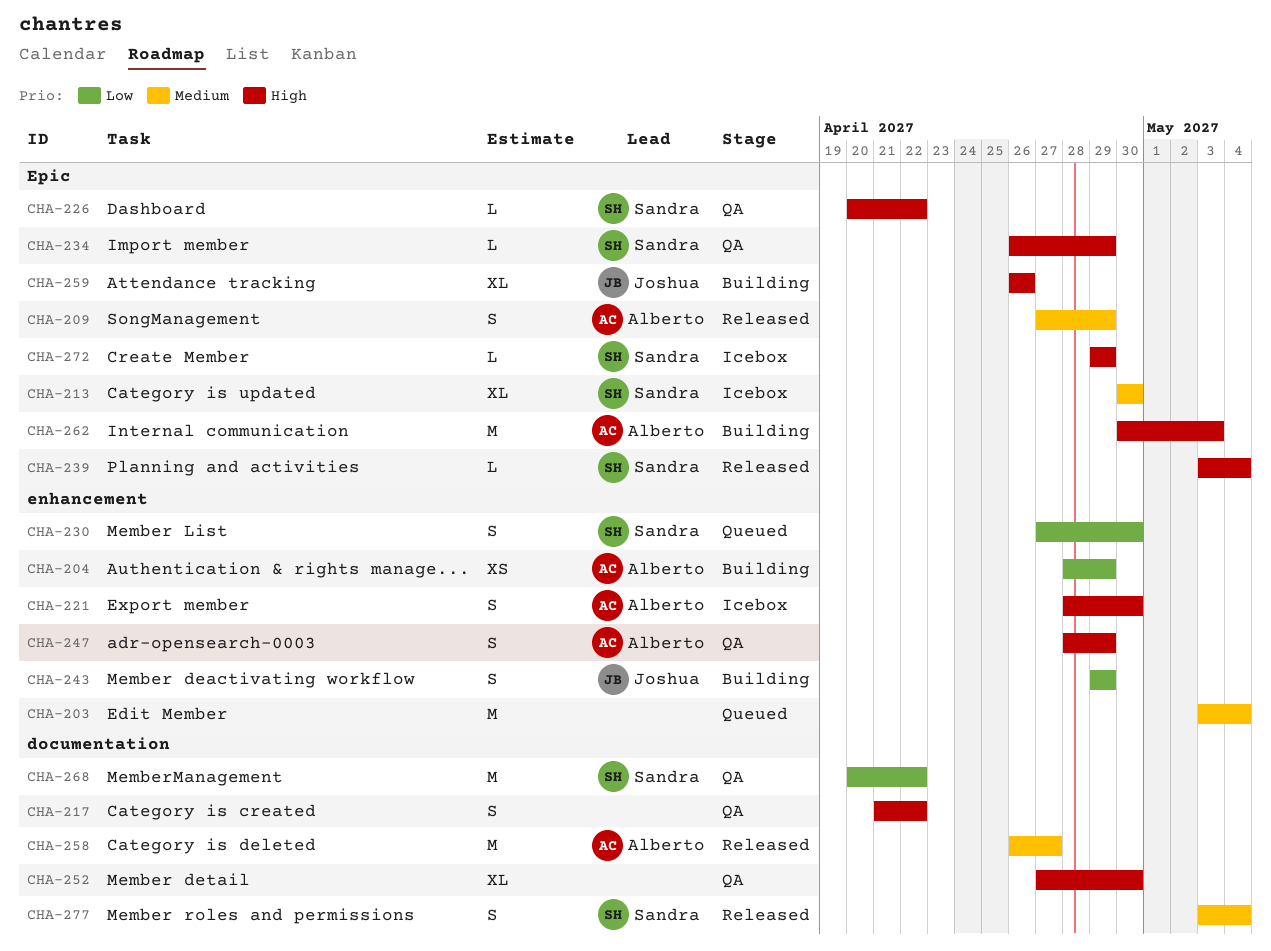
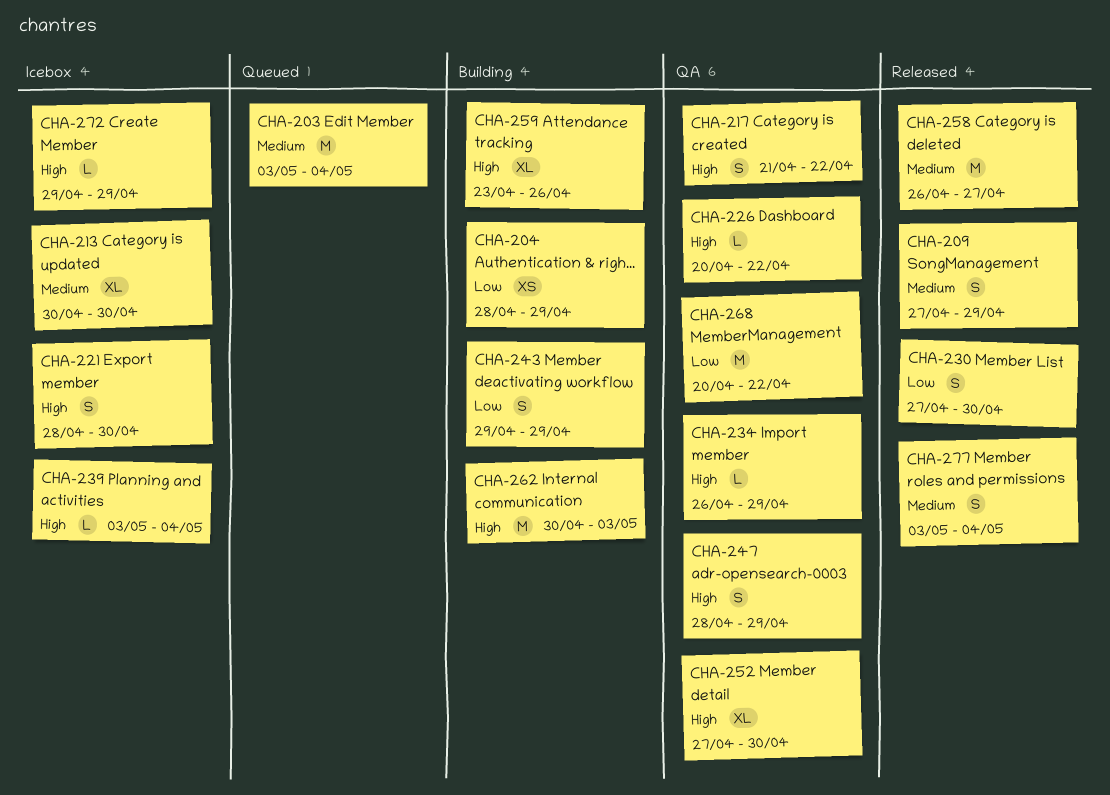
CHA-230, status: Queued -> Released
CHA-239, status: Released -> Icebox
CHA-259, start: Apr 26 -> Apr 23

